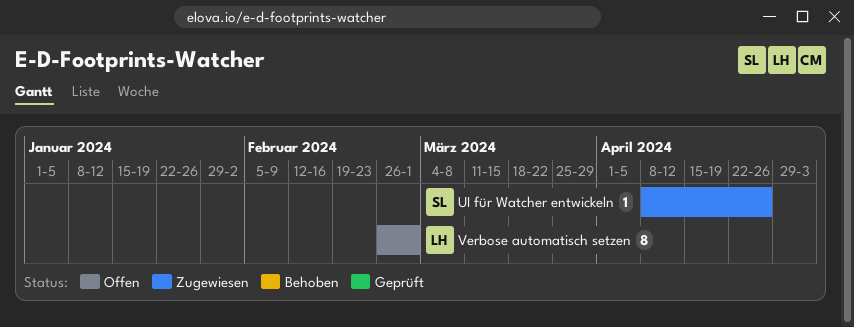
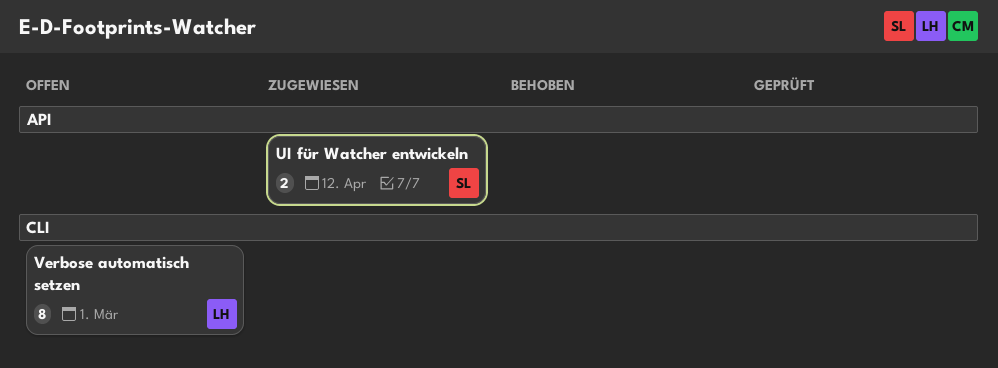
UI für Watcher entwickeln, estimate: 1 -> 2
UI für Watcher entwickeln, due: Apr 26 -> Apr 12

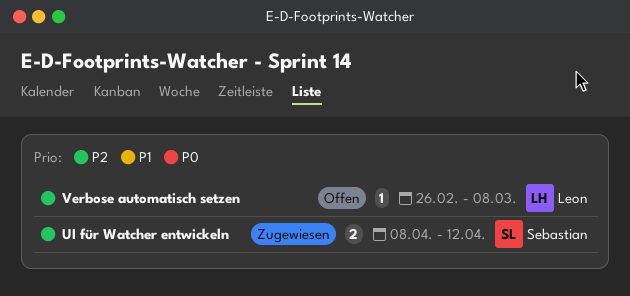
Verbose automatisch setzen, estimate: 8 -> 1
Verbose automatisch setzen, due: Mar 1 -> Mar 8

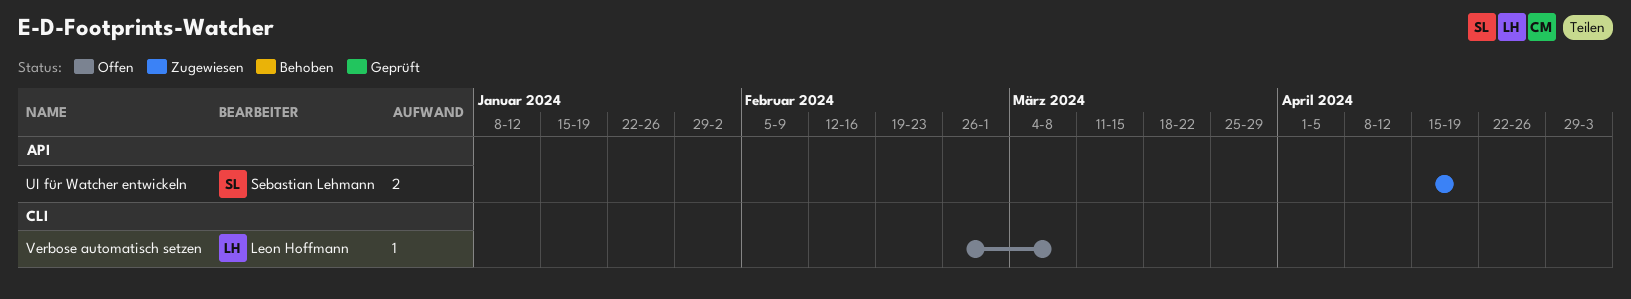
UI für Watcher entwickeln, start: Apr 8 -> Apr 15
UI für Watcher entwickeln, due: Apr 12 -> Apr 19

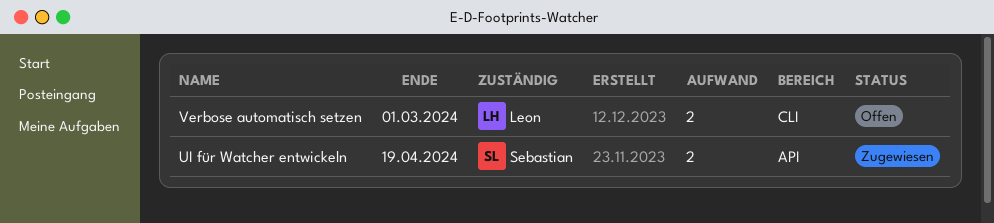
Verbose automatisch setzen, estimate: 1 -> 2
Verbose automatisch setzen, due: Mar 8 -> Mar 1

